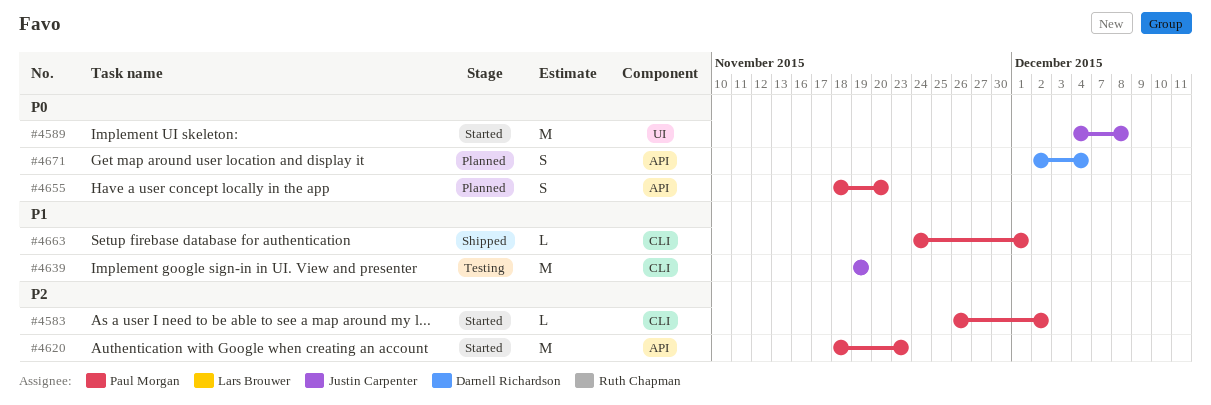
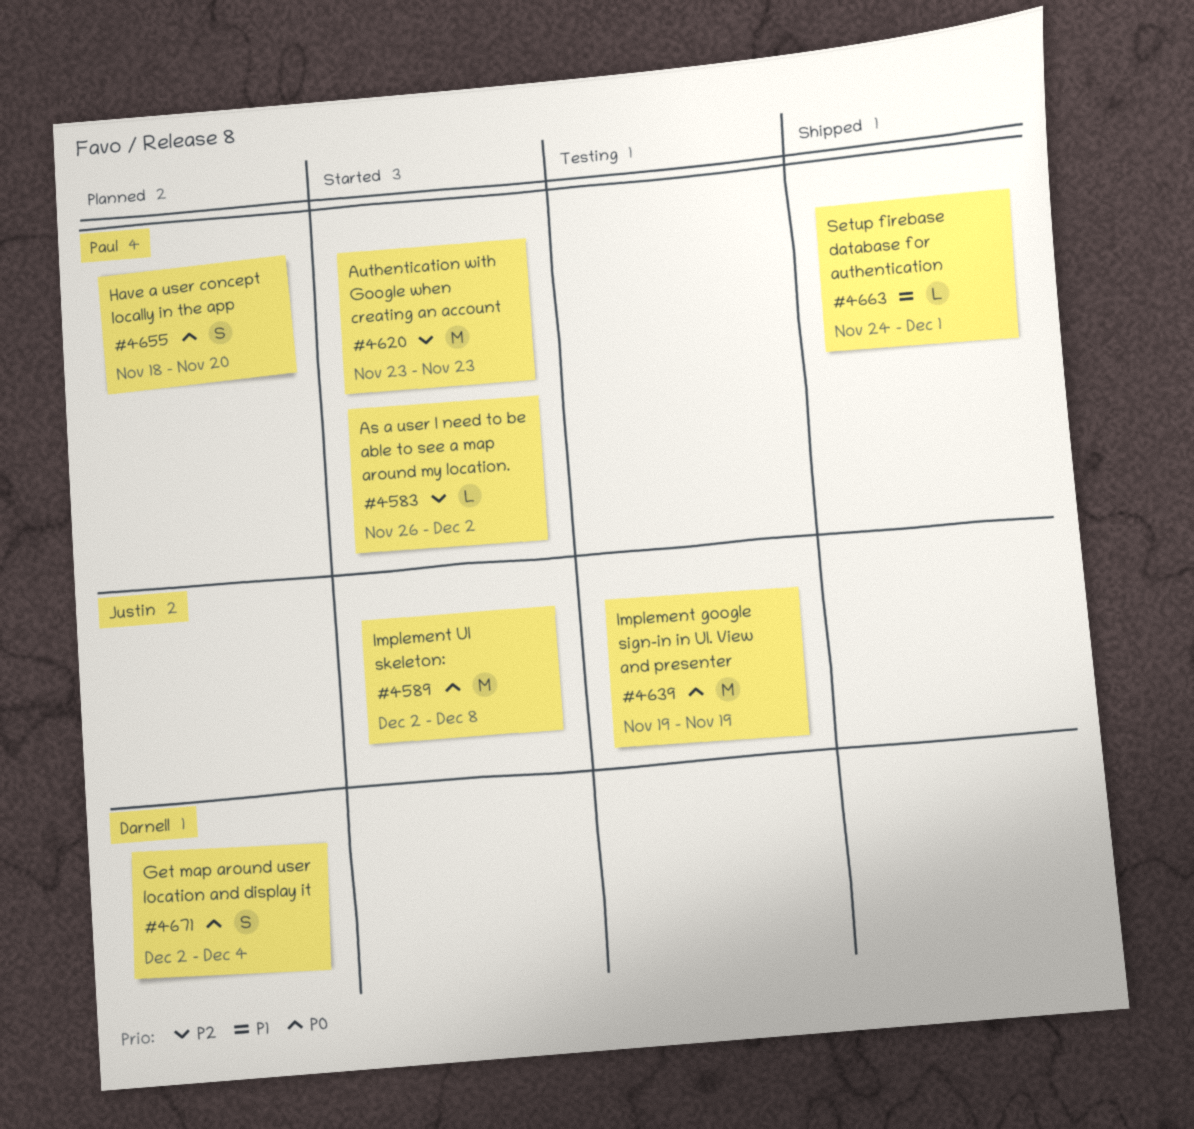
#4589, start: Dec 4 -> Dec 2
#4620, start: Nov 18 -> Nov 23
#4639, priority: P1 -> P0

